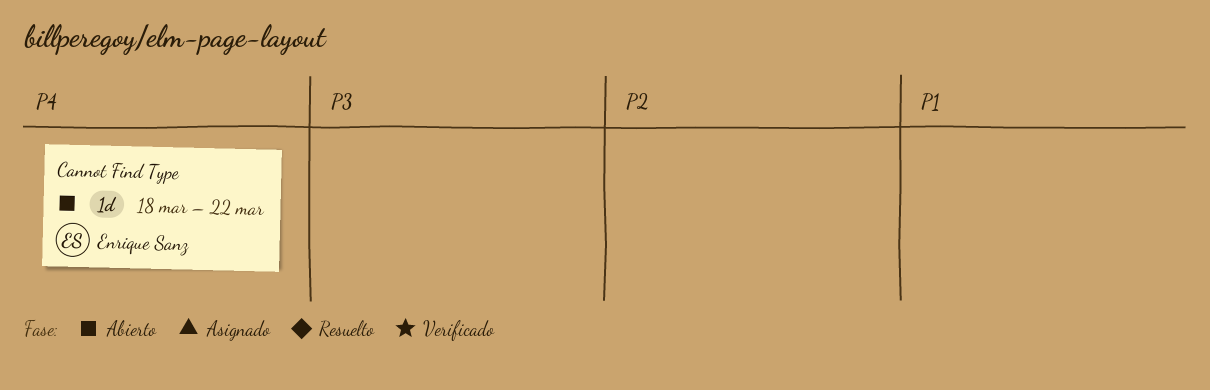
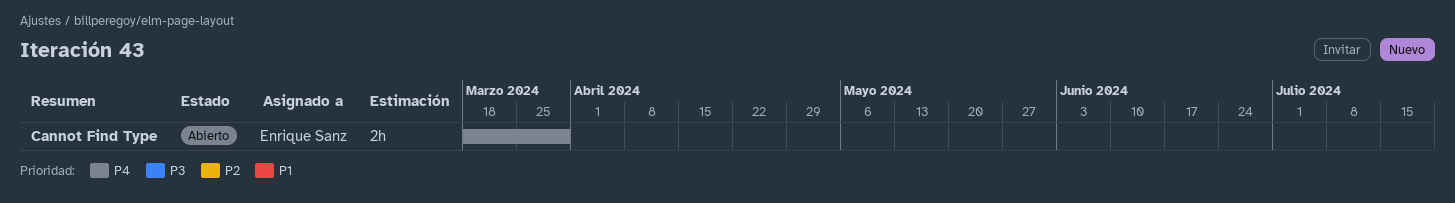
Cannot Find Type, estimate: 1d -> 2h
Cannot Find Type, due: Mar 22 -> Mar 29

